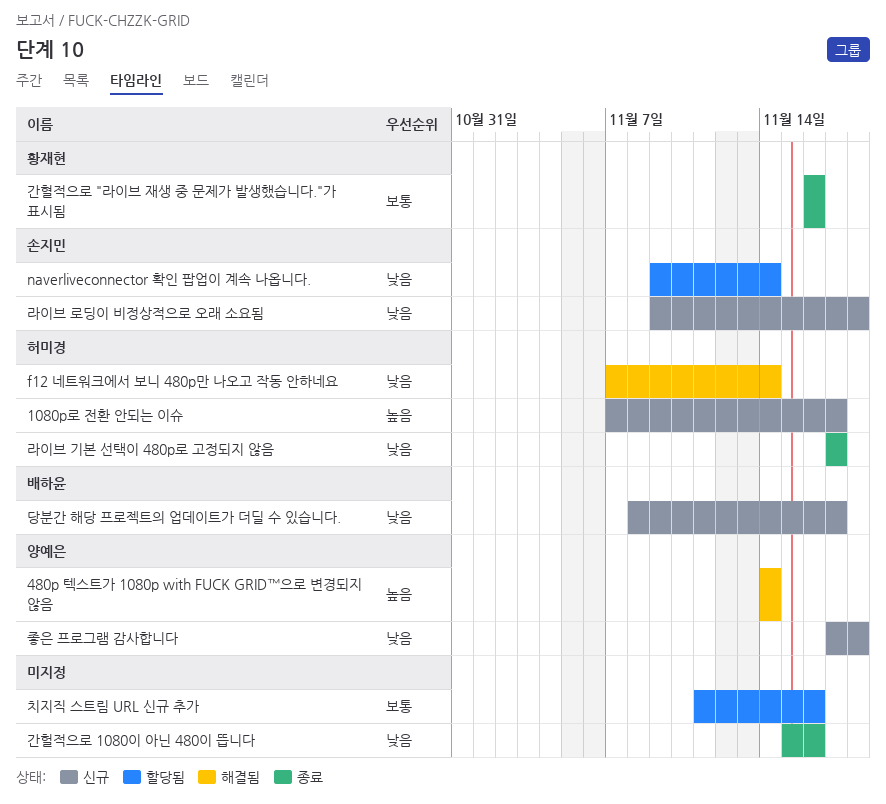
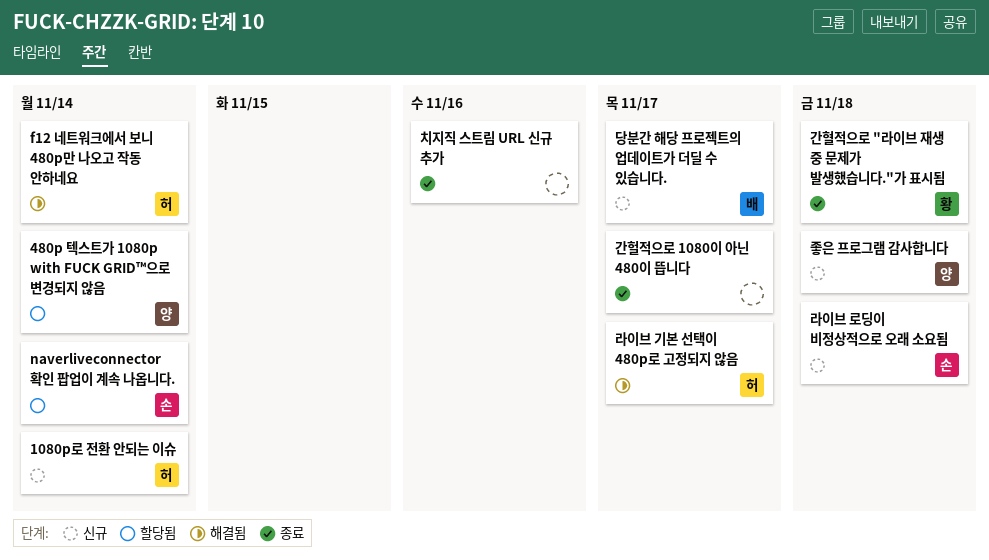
1080p로 전환 안되는 이슈, due: Nov 17 -> Nov 14
480p 텍스트가 1080p with FUCK GRID™으로 변경되지 않음, status: 해결됨 -> 할당됨
간헐적으로 1080이 아닌 480이 뜹니다, due: Nov 16 -> Nov 17
간혈적으로 "라이브 재생 중 문제가 발생했습니다."가 표시됨, due: Nov 16 -> Nov 18
라이브 기본 선택이 480p로 고정되지 않음, status: 종료 -> 해결됨
치지직 스트림 URL 신규 추가, status: 할당됨 -> 종료

